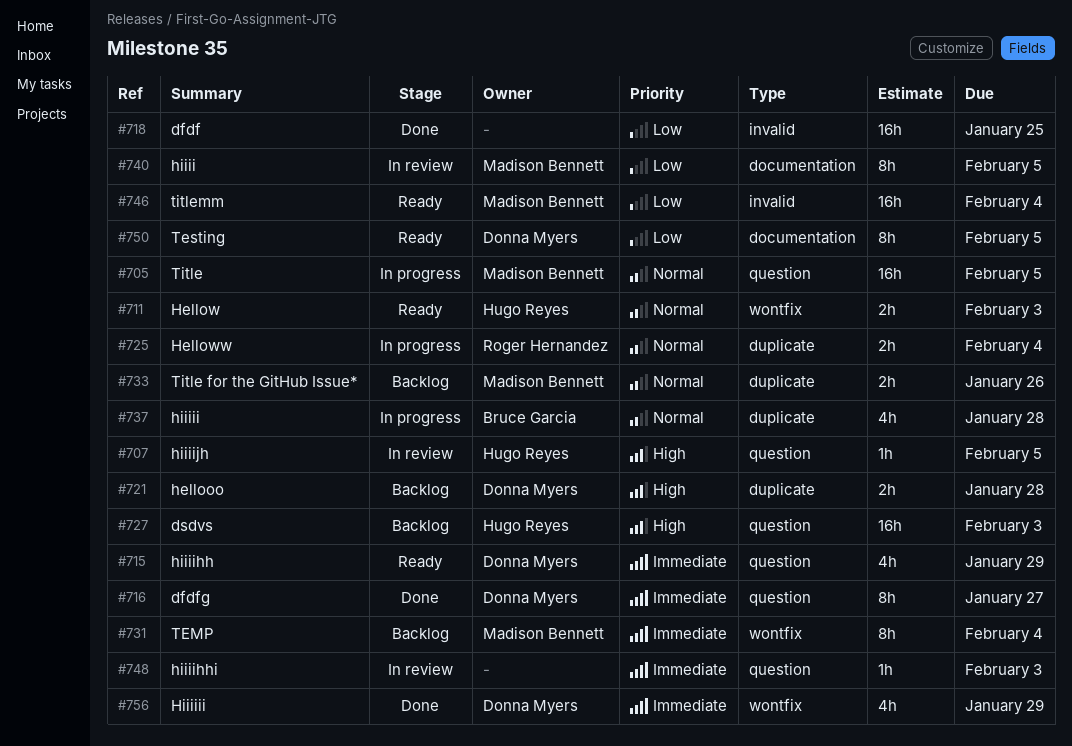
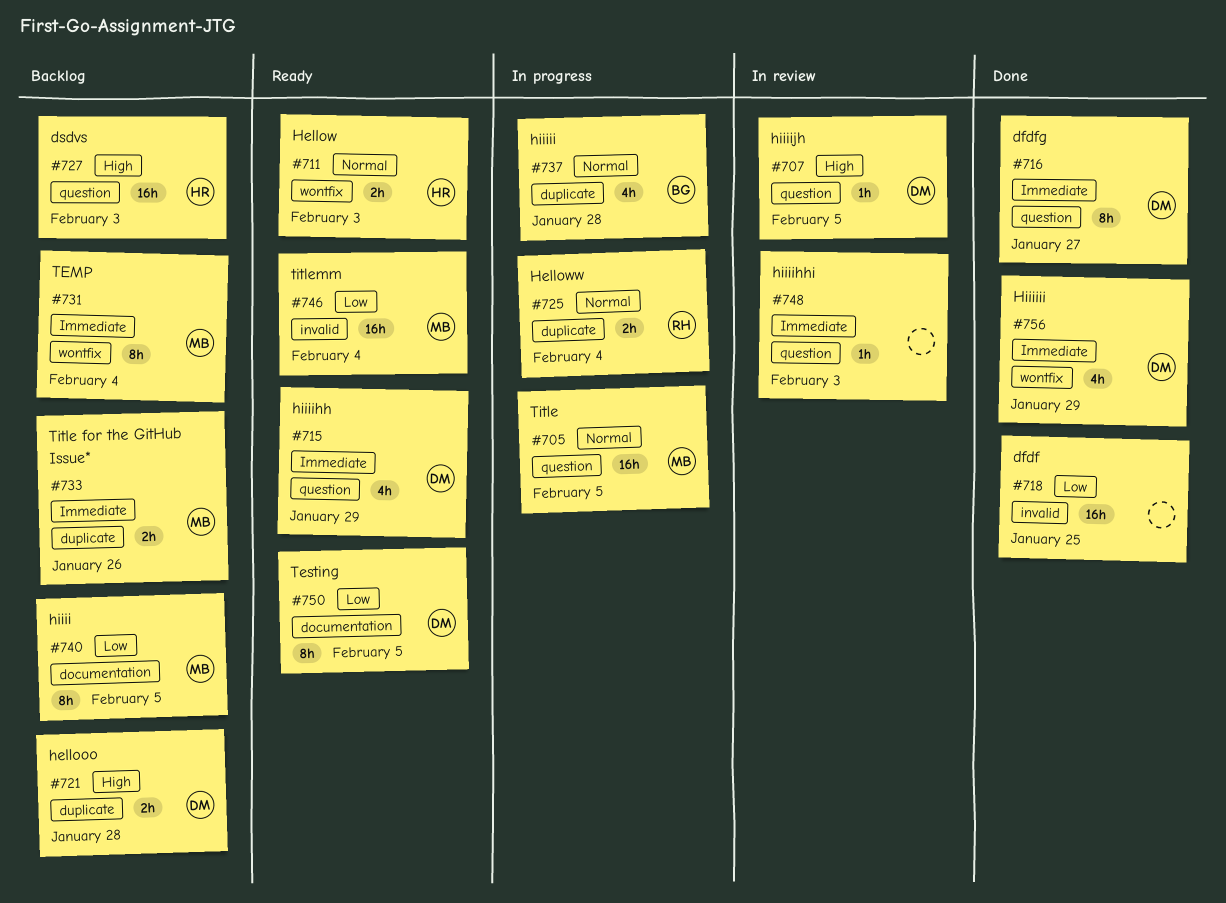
#707, owner: Hugo Reyes -> Donna Myers
#733, priority: Normal -> Immediate
#740, status: In review -> Backlog

